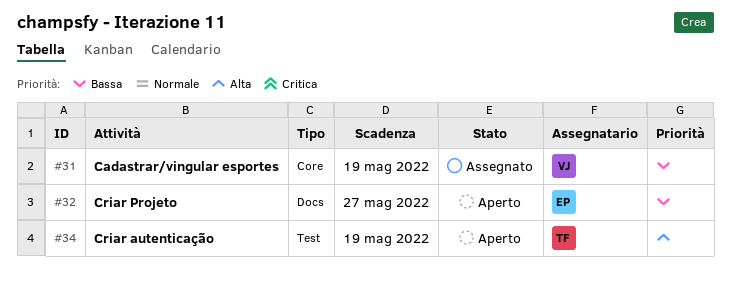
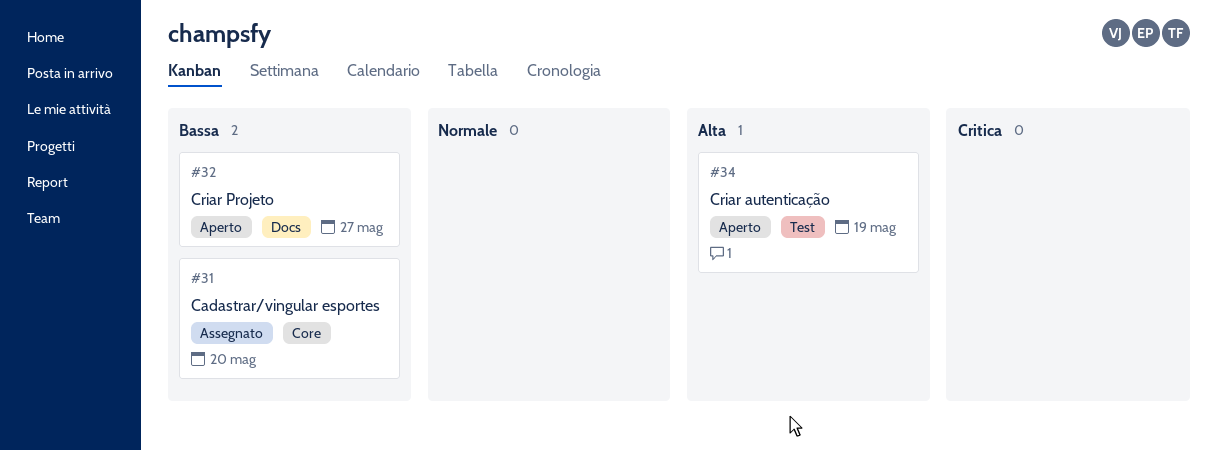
#31, due: May 19 -> May 20

